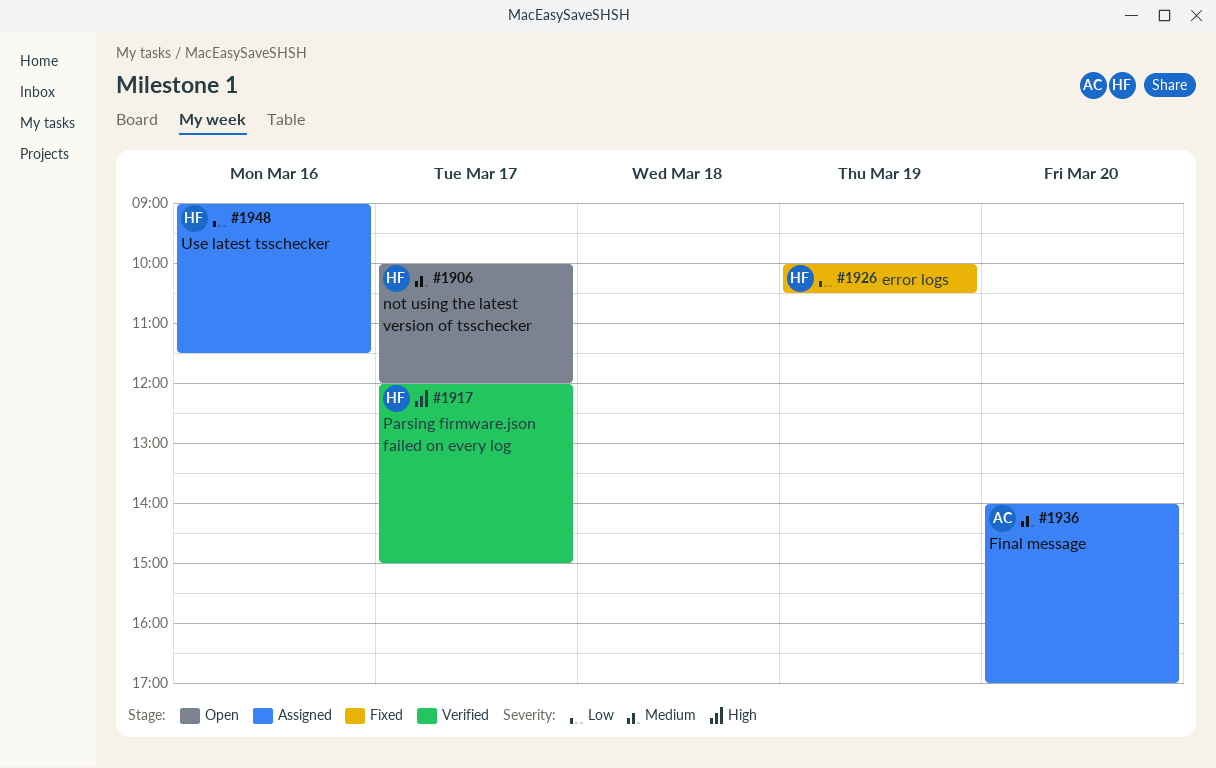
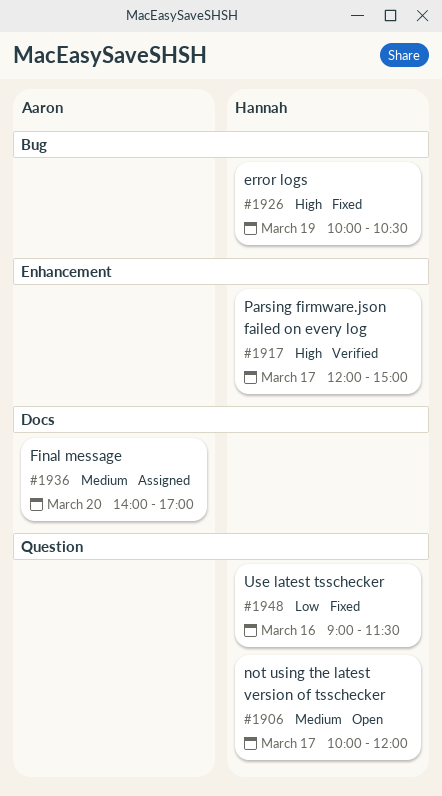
#1926, priority: Low -> High
#1948, status: Assigned -> Fixed

